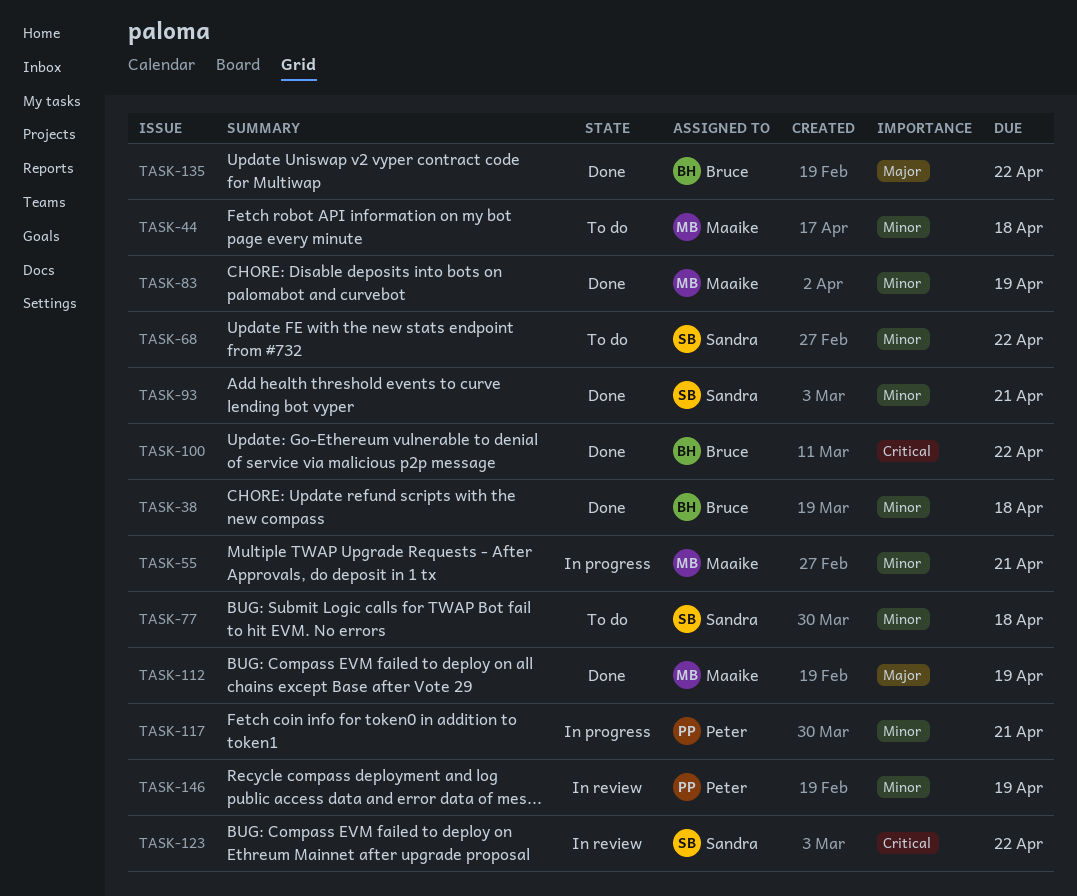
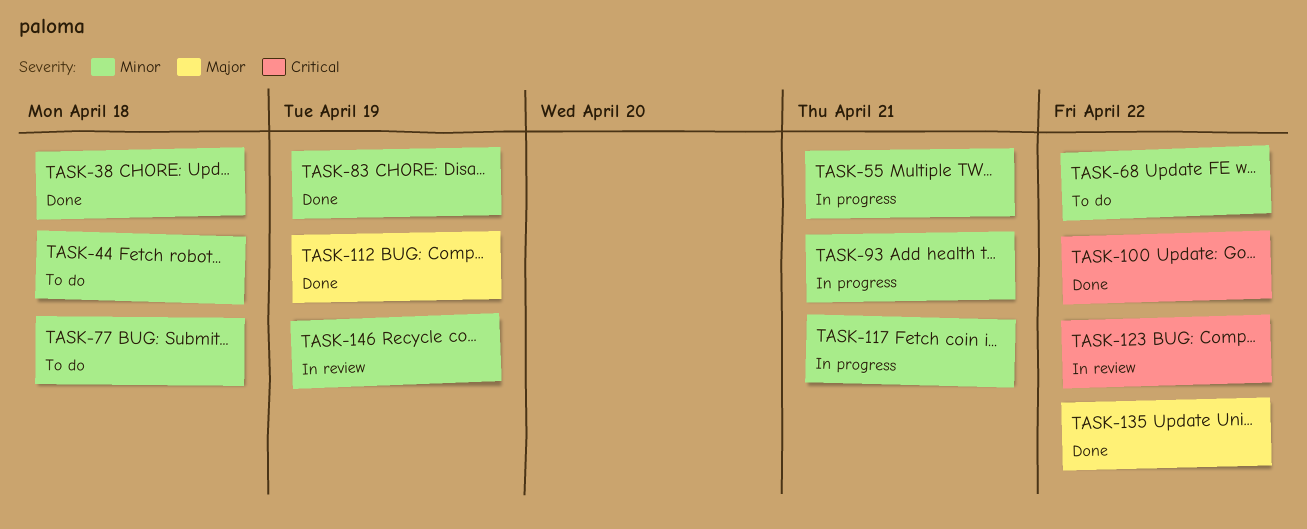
TASK-93, status: Done -> In progress

